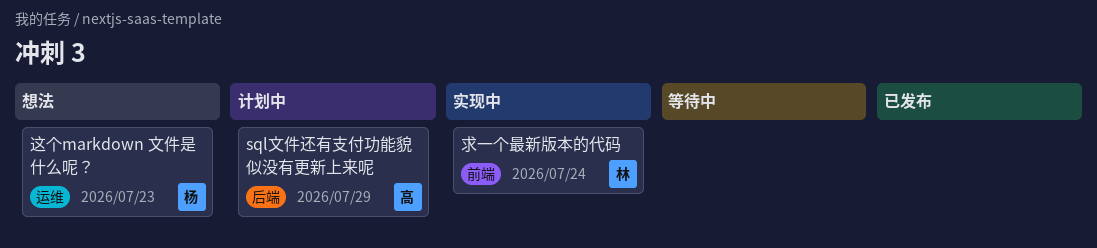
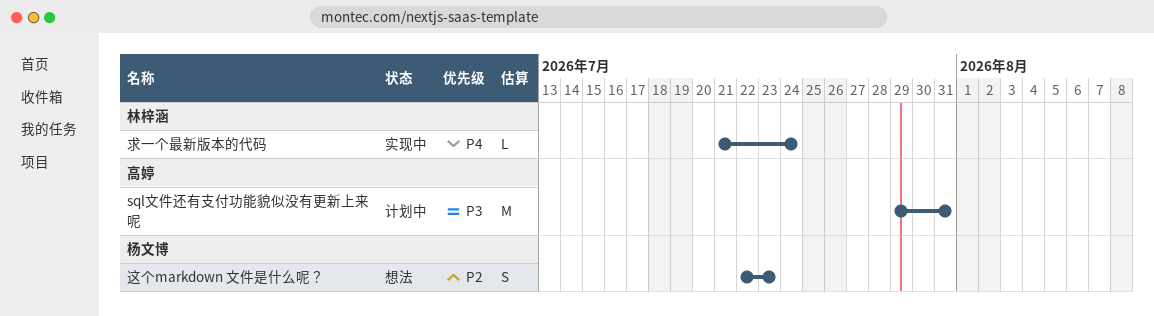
sql文件还有支付功能貌似没有更新上来呢, due: Jul 29 -> Jul 31

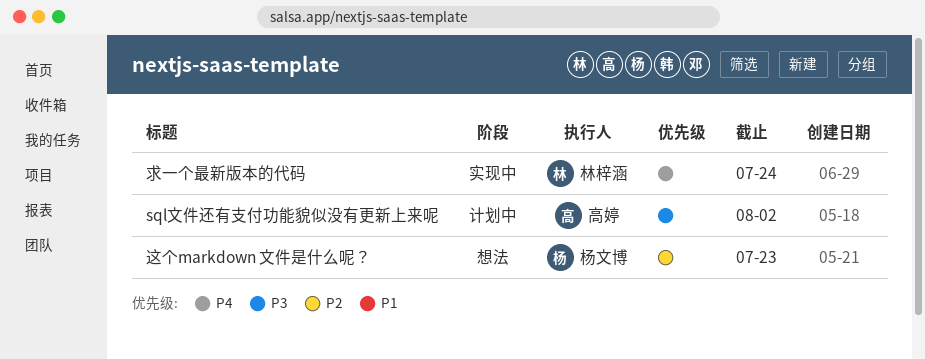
sql文件还有支付功能貌似没有更新上来呢, due: Jul 31 -> Aug 2

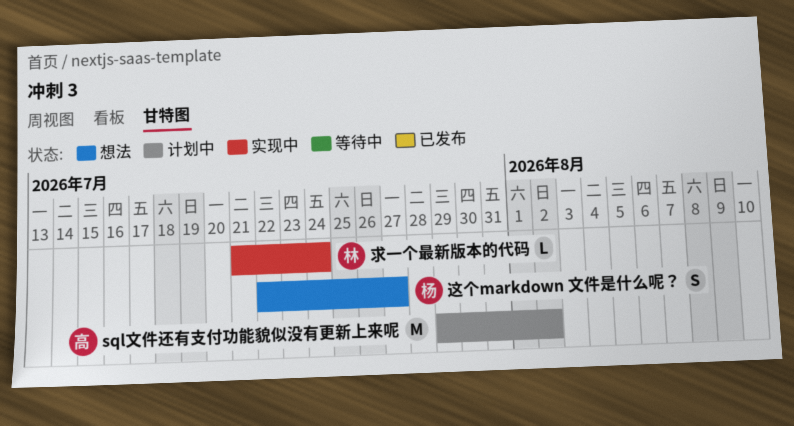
这个markdown 文件是什么呢？, due: Jul 23 -> Jul 27

